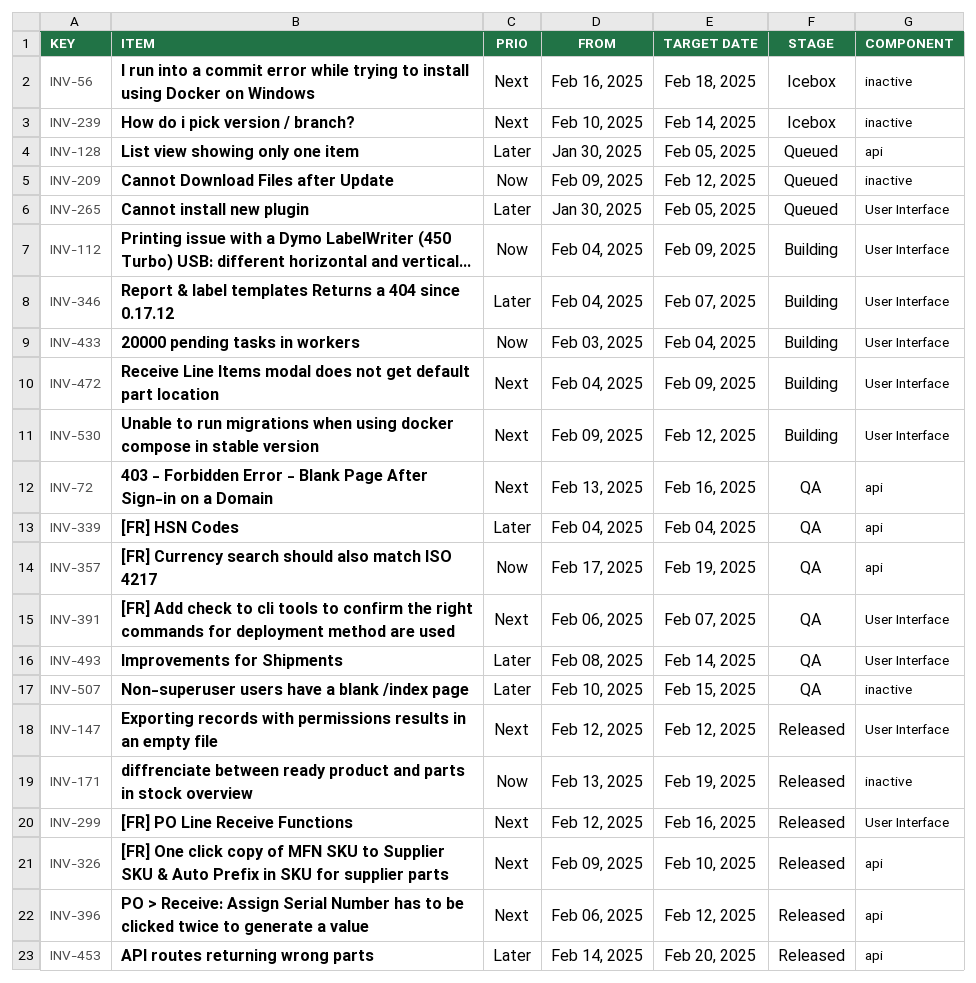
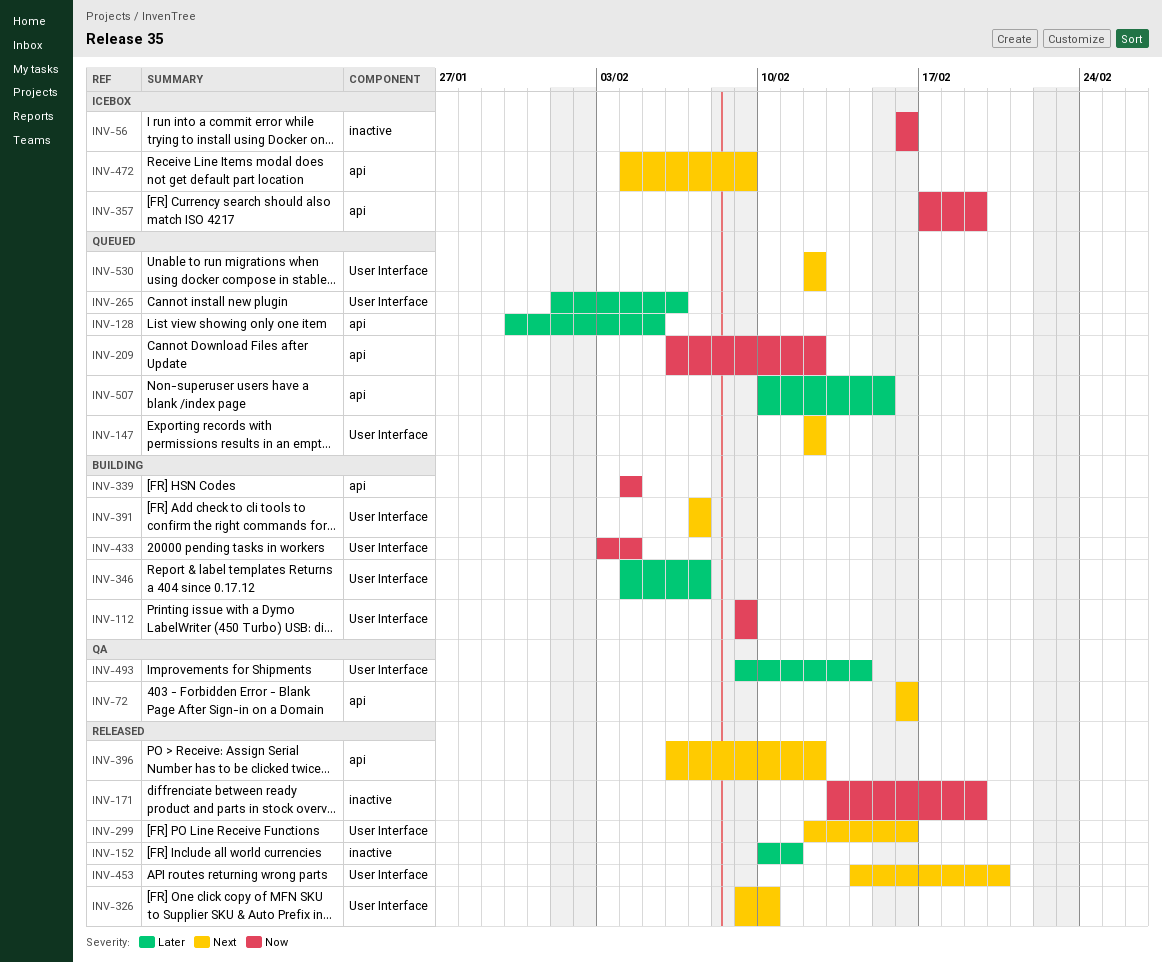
INV-56, priority: Next -> Now
INV-56, due: Feb 18 -> Feb 16
INV-72, start: Feb 13 -> Feb 16
INV-112, start: Feb 4 -> Feb 9
INV-147, status: Released -> Queued
INV-152: none -> present
INV-209, label: inactive -> api
INV-209, start: Feb 9 -> Feb 6
INV-239: present -> none
INV-265, start: Jan 30 -> Feb 1
INV-265, due: Feb 5 -> Feb 6
INV-326, label: api -> User Interface
INV-339, status: QA -> Building
INV-339, priority: Later -> Now
INV-357, status: QA -> Icebox
INV-391, status: QA -> Building
INV-391, start: Feb 6 -> Feb 7
INV-453, priority: Later -> Next
INV-453, label: api -> User Interface
INV-472, status: Building -> Icebox
INV-472, label: User Interface -> api
INV-493, start: Feb 8 -> Feb 9
INV-507, status: QA -> Queued
INV-507, label: inactive -> api
INV-530, status: Building -> Queued
INV-530, start: Feb 9 -> Feb 12

